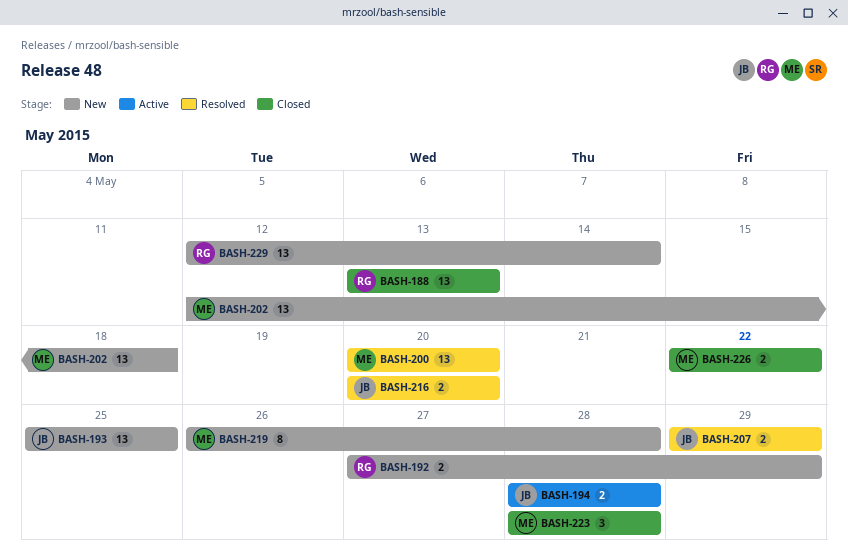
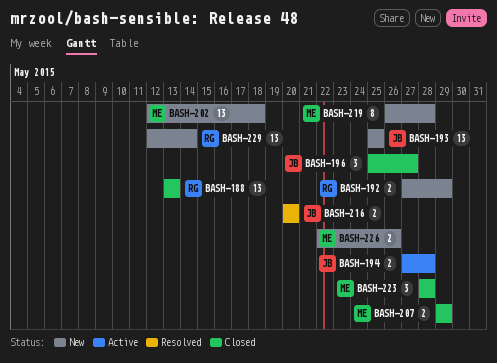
BASH-194, start: May 28 -> May 27
BASH-196: none -> present
BASH-200: present -> none
BASH-207, status: Resolved -> Closed
BASH-207, owner: JB -> ME
BASH-226, status: Closed -> New
BASH-226, due: May 22 -> May 26

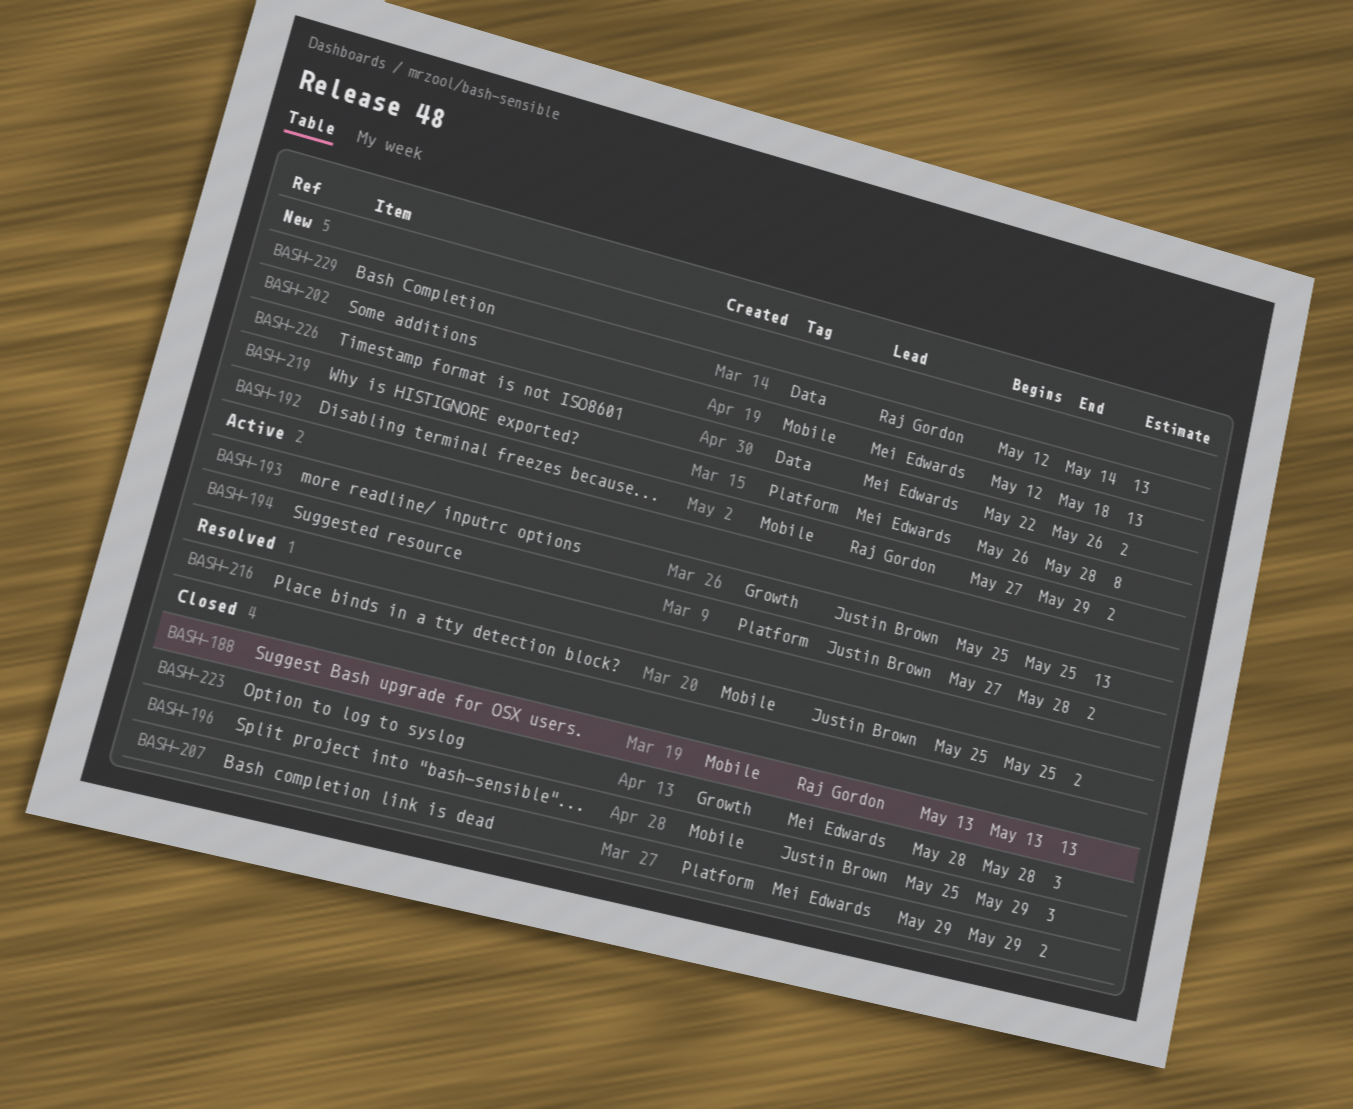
BASH-193, status: New -> Active
BASH-196, due: May 27 -> May 29
BASH-216, start: May 20 -> May 25
BASH-216, due: May 20 -> May 25

